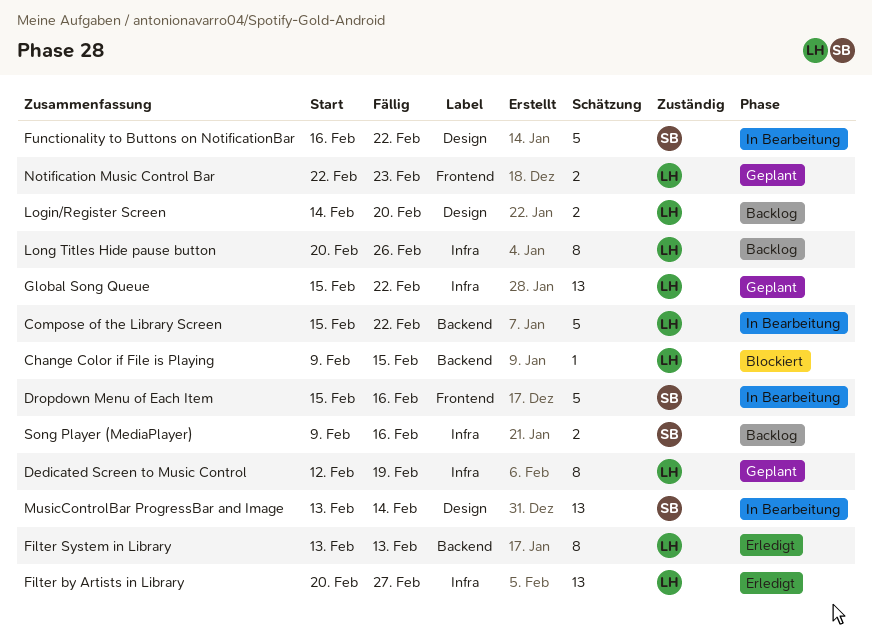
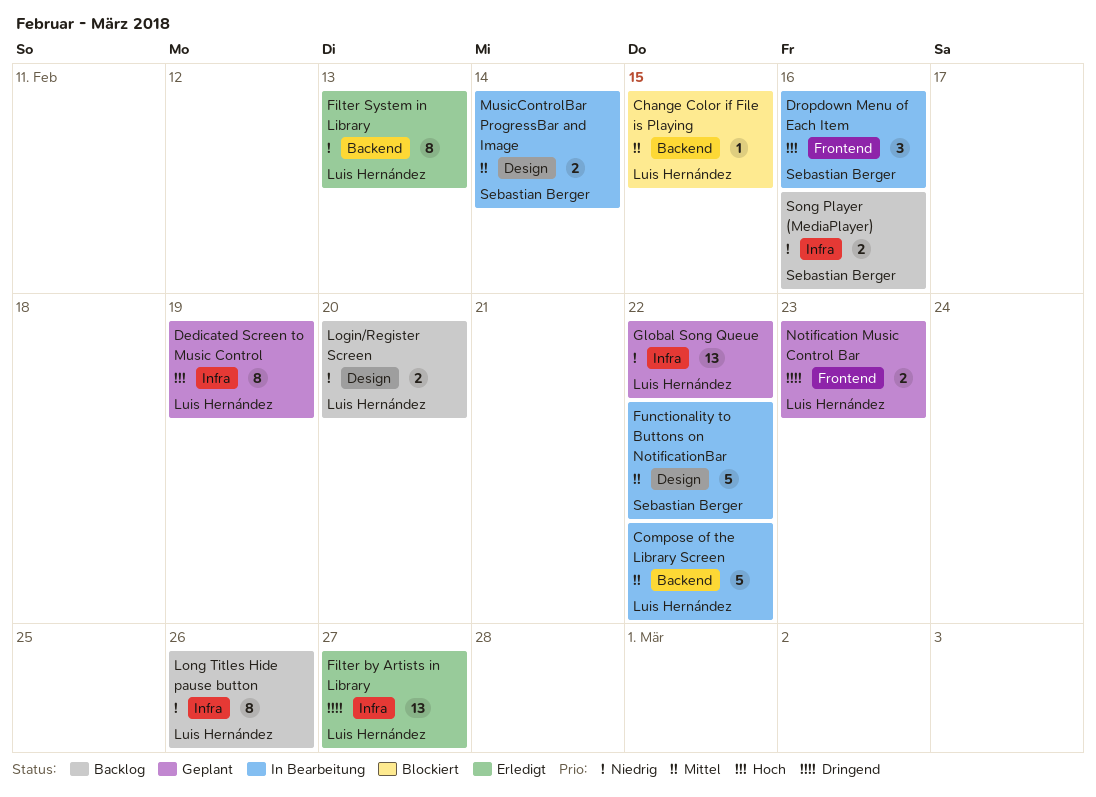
Dropdown Menu of Each Item, estimate: 5 -> 3
MusicControlBar ProgressBar and Image, estimate: 13 -> 2

